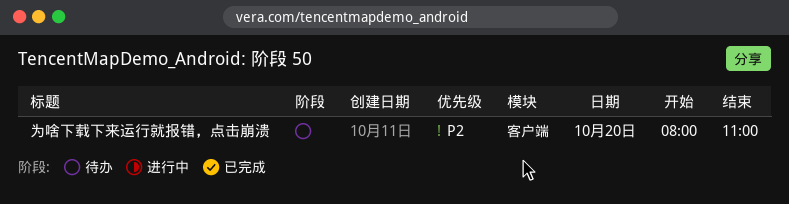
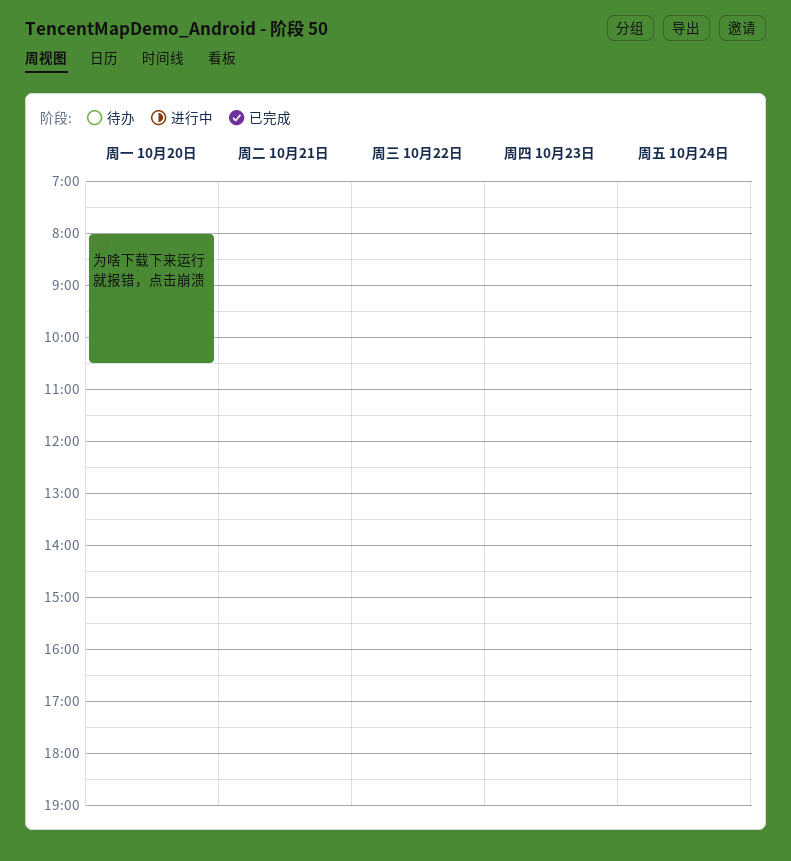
为啥下载下来运行就报错，点击崩溃, ends: 11:00 -> 10:30

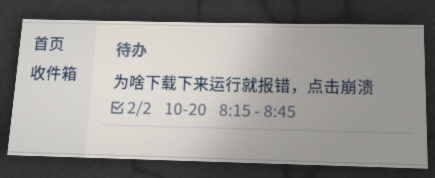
为啥下载下来运行就报错，点击崩溃, begins: 08:00 -> 08:15
为啥下载下来运行就报错，点击崩溃, ends: 10:30 -> 08:45

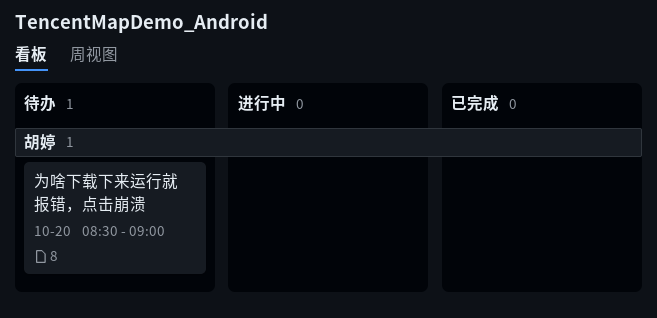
为啥下载下来运行就报错，点击崩溃, begins: 08:15 -> 08:30
为啥下载下来运行就报错，点击崩溃, ends: 08:45 -> 09:00

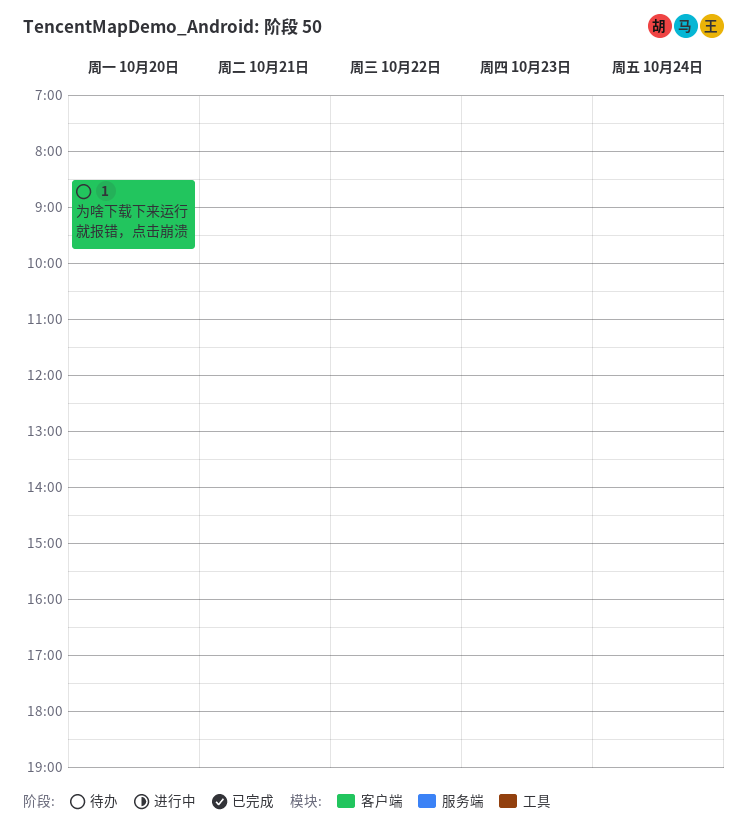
为啥下载下来运行就报错，点击崩溃, ends: 09:00 -> 09:45

